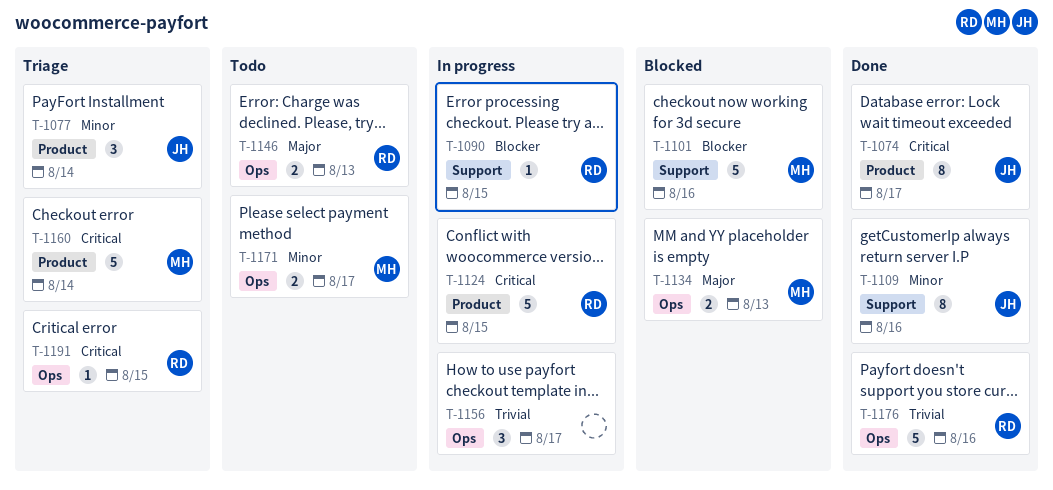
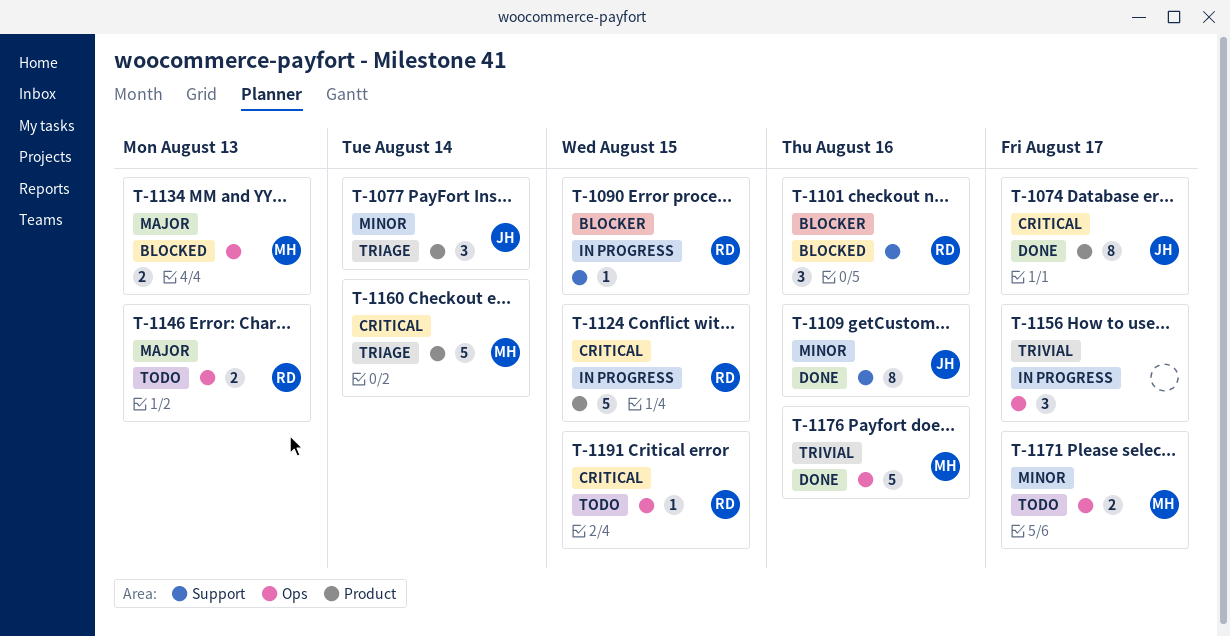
T-1101, owner: MH -> RD
T-1101, estimate: 5 -> 3
T-1176, owner: RD -> MH
T-1191, status: Triage -> Todo

